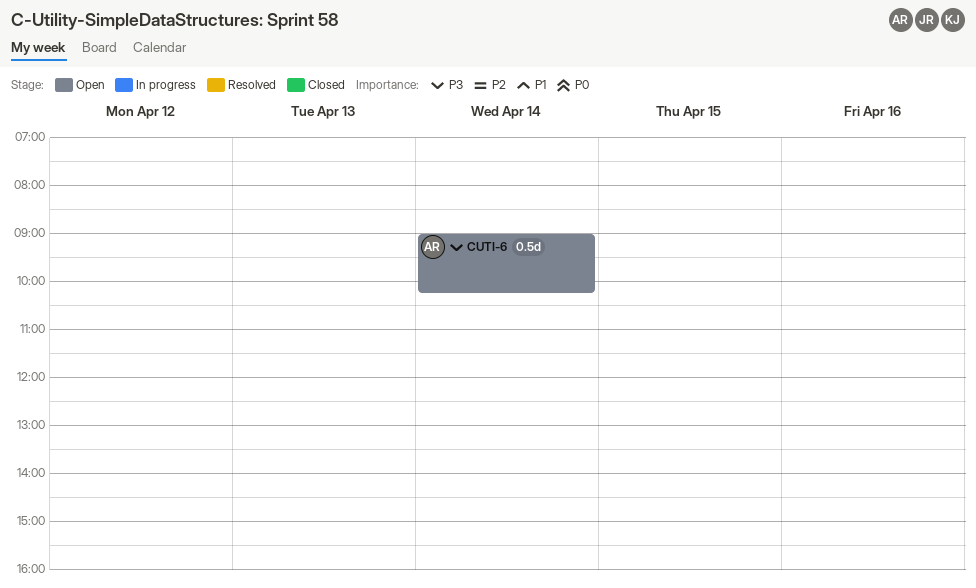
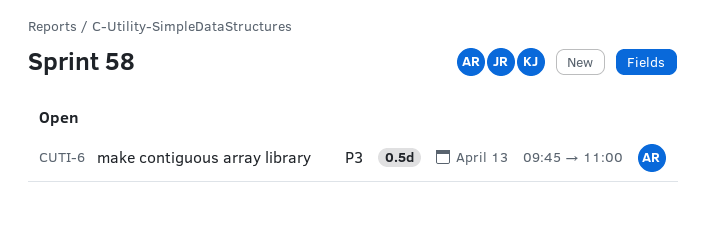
CUTI-6, day: Apr 14 -> Apr 13
CUTI-6, begins: 09:00 -> 09:45
CUTI-6, ends: 10:15 -> 11:00

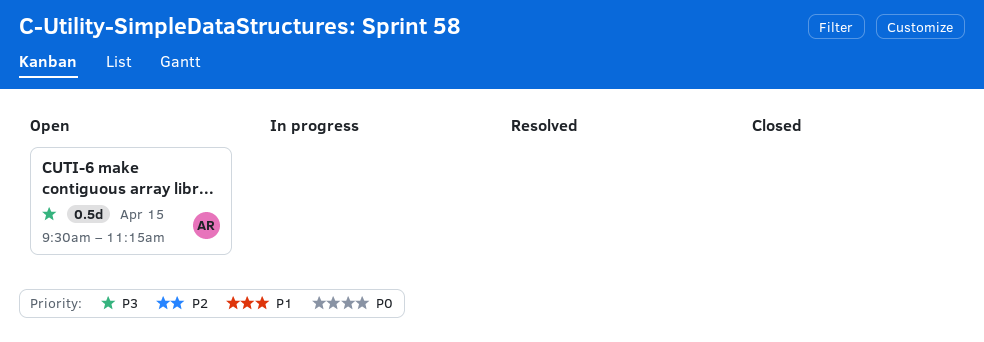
CUTI-6, day: Apr 13 -> Apr 15
CUTI-6, begins: 09:45 -> 09:30
CUTI-6, ends: 11:00 -> 11:15

